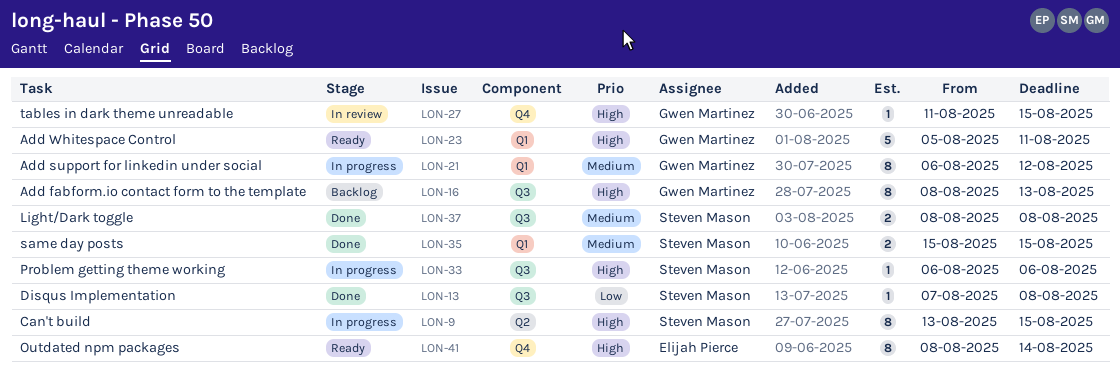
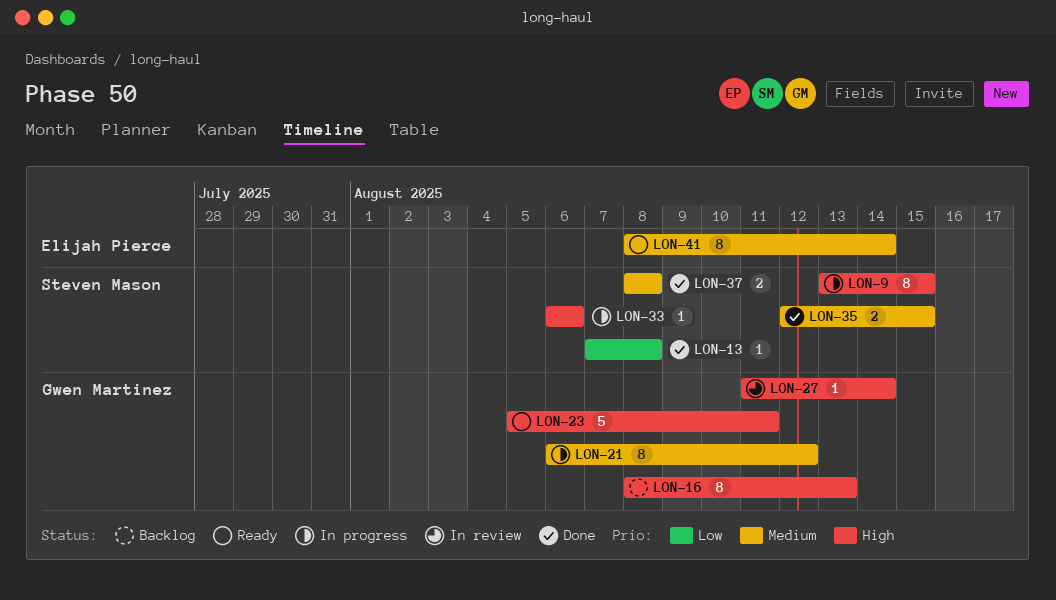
LON-27, due: Aug 15 -> Aug 14
LON-35, start: Aug 15 -> Aug 12
LON-41, priority: High -> Medium

